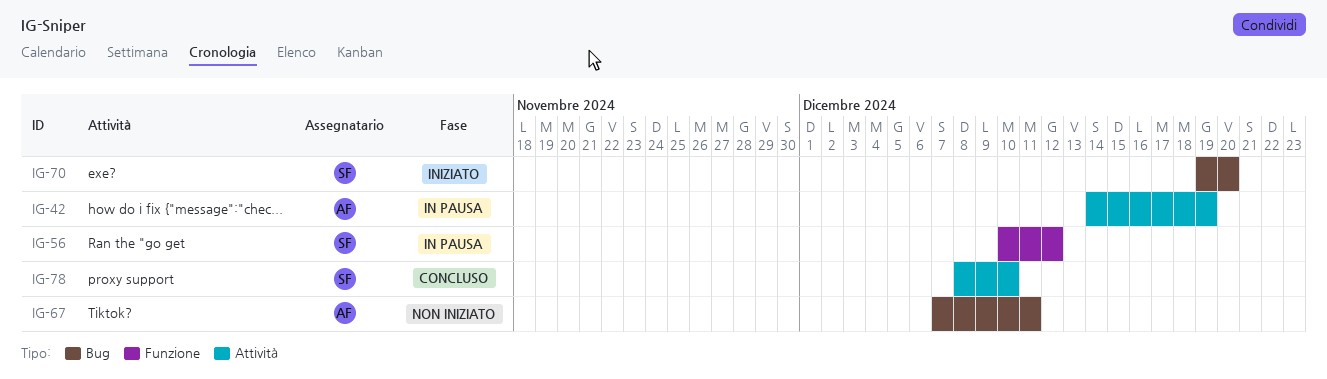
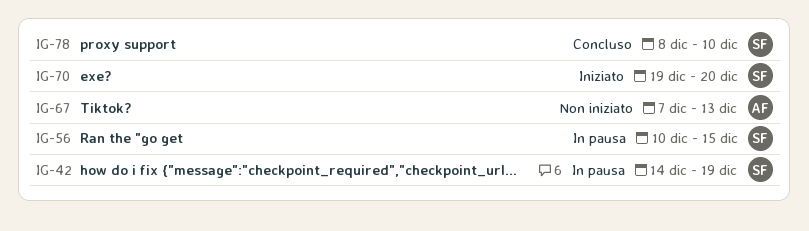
IG-42, owner: AF -> SF
IG-56, due: Dec 12 -> Dec 15
IG-67, due: Dec 11 -> Dec 13

